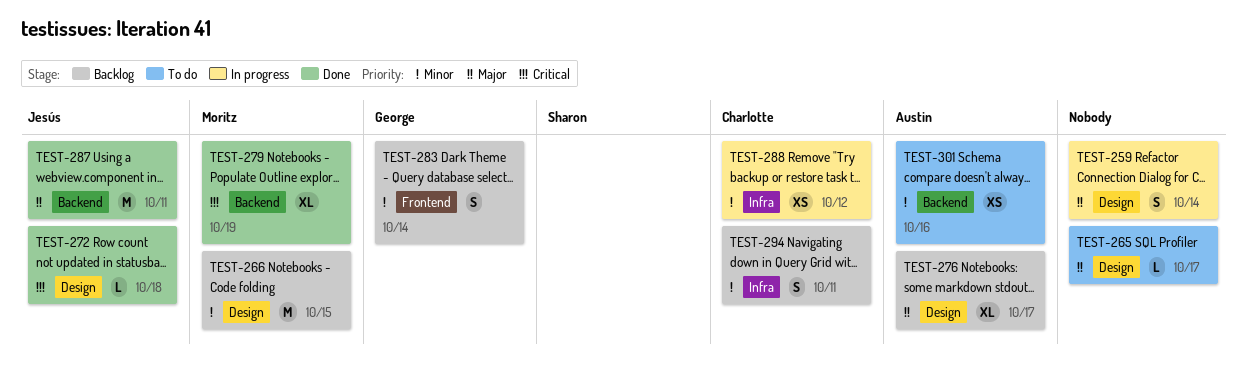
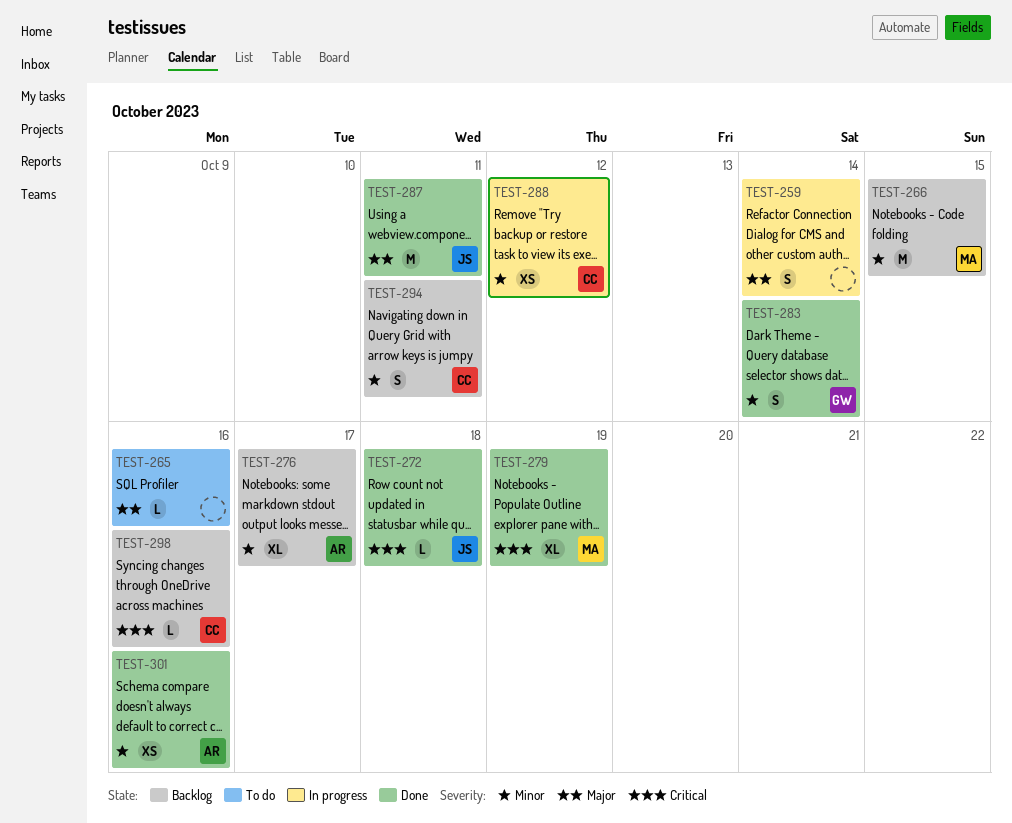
TEST-265, due: Oct 17 -> Oct 16
TEST-276, priority: Major -> Minor
TEST-283, status: Backlog -> Done
TEST-298: none -> present
TEST-301, status: To do -> Done

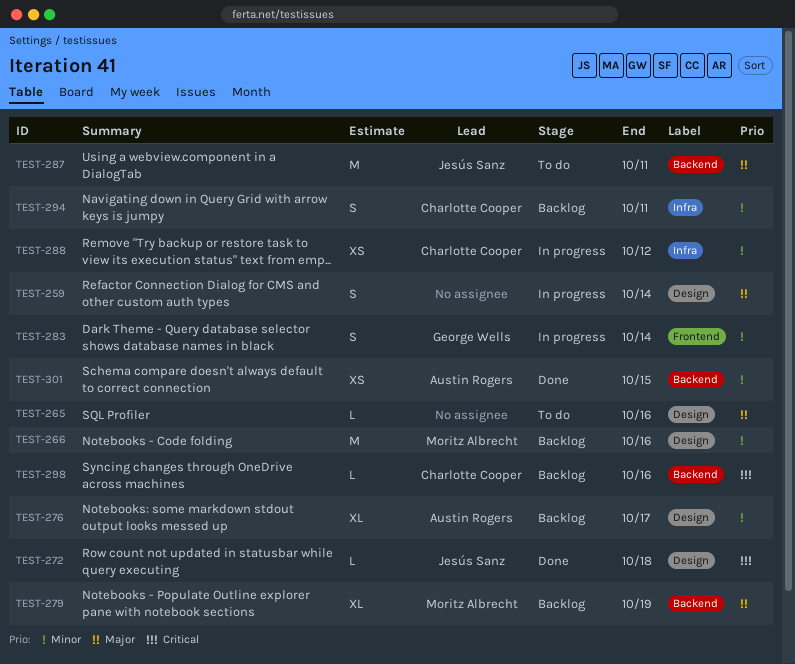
TEST-266, due: Oct 15 -> Oct 16
TEST-279, status: Done -> Backlog
TEST-279, priority: Critical -> Major
TEST-283, status: Done -> In progress
TEST-287, status: Done -> To do
TEST-301, due: Oct 16 -> Oct 15

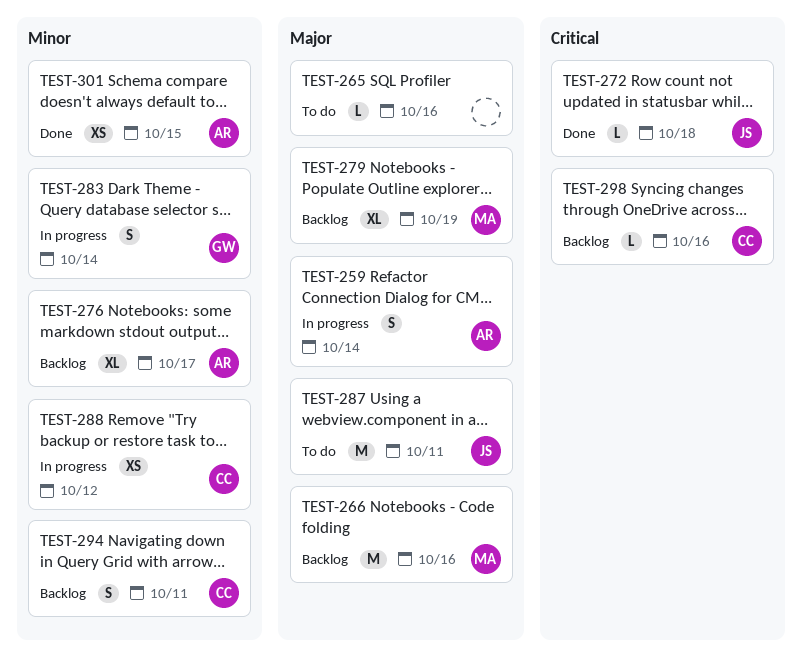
TEST-259, owner: none -> Austin Rogers
TEST-266, priority: Minor -> Major

